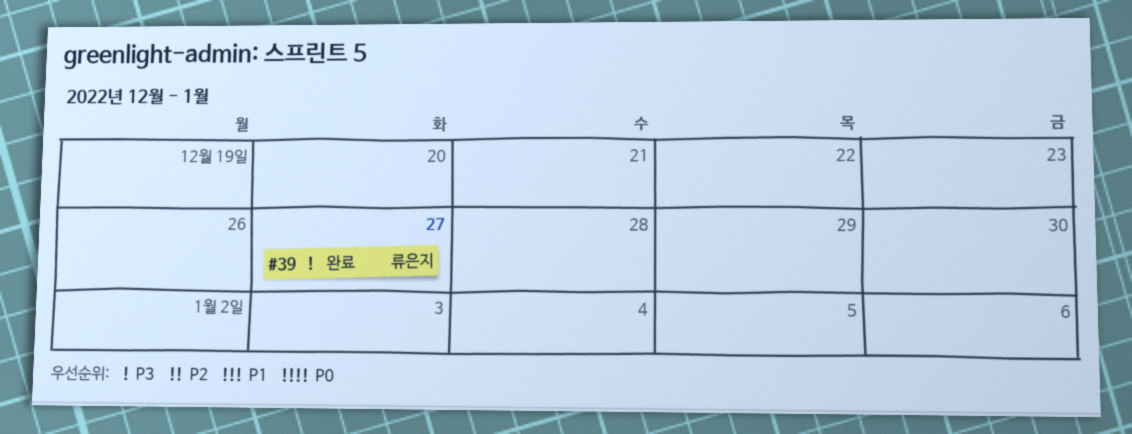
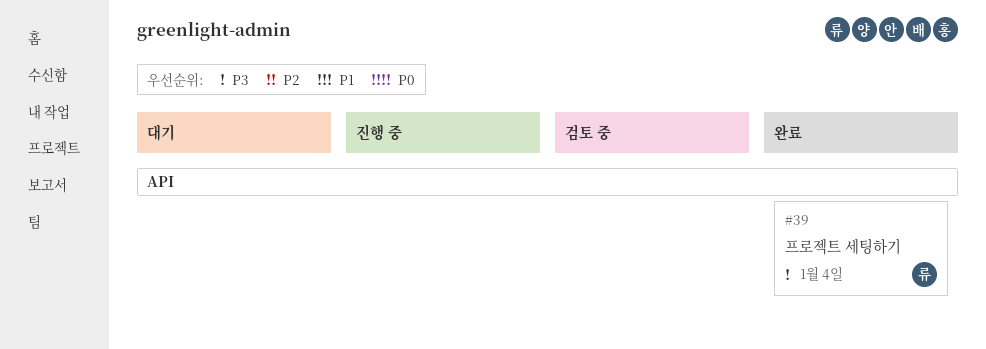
#39, due: Dec 27 -> Jan 4

